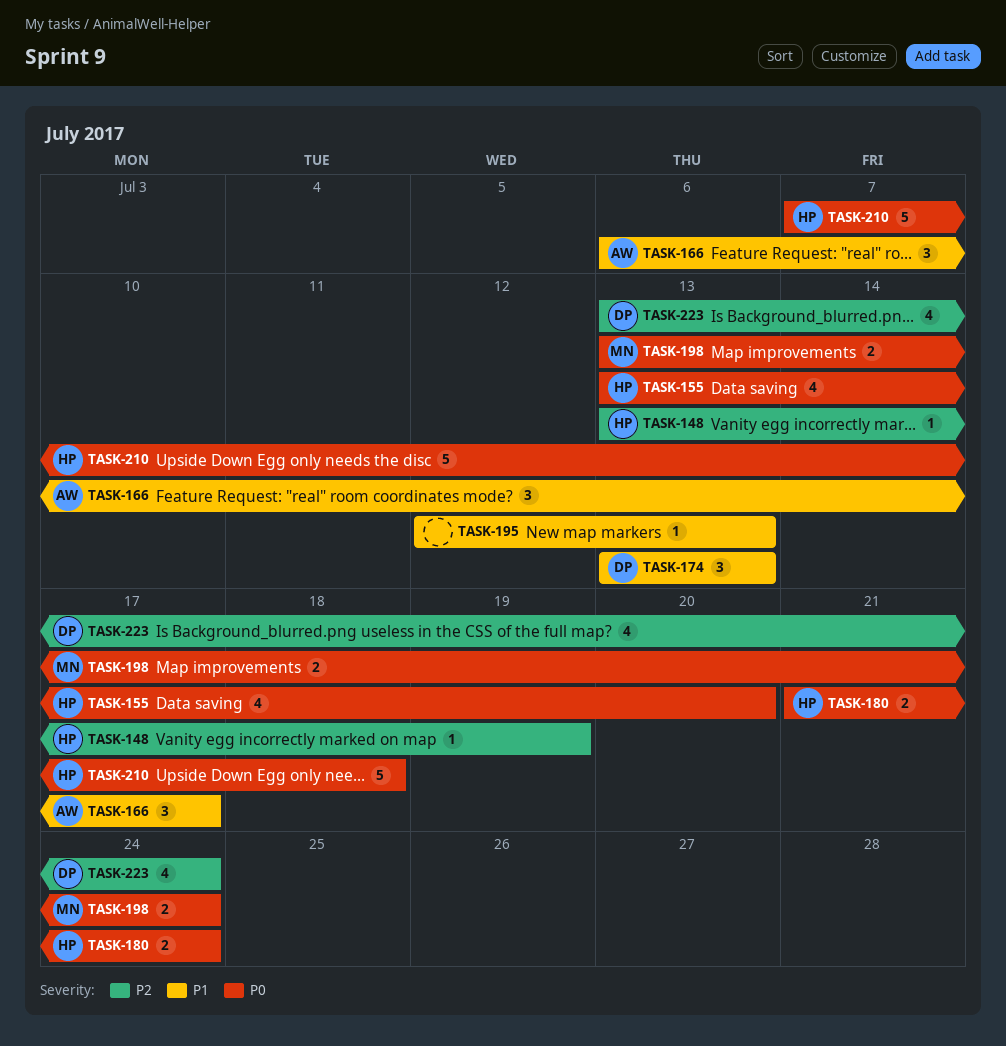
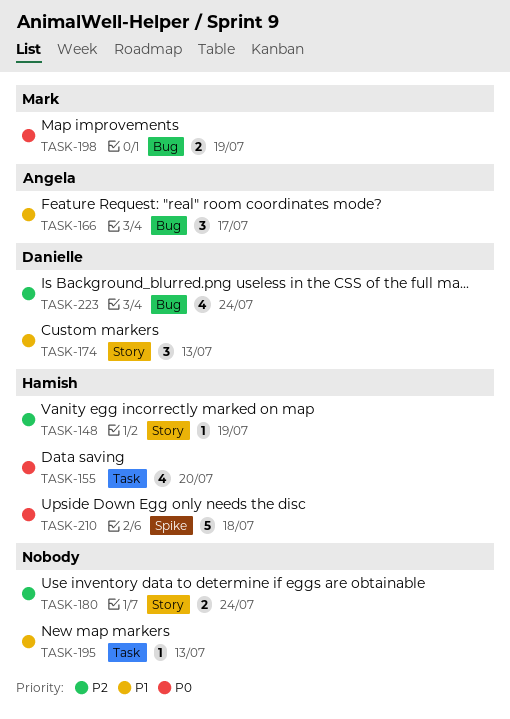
TASK-180, owner: Hamish -> none
TASK-180, priority: P0 -> P2
TASK-198, due: Jul 24 -> Jul 19

